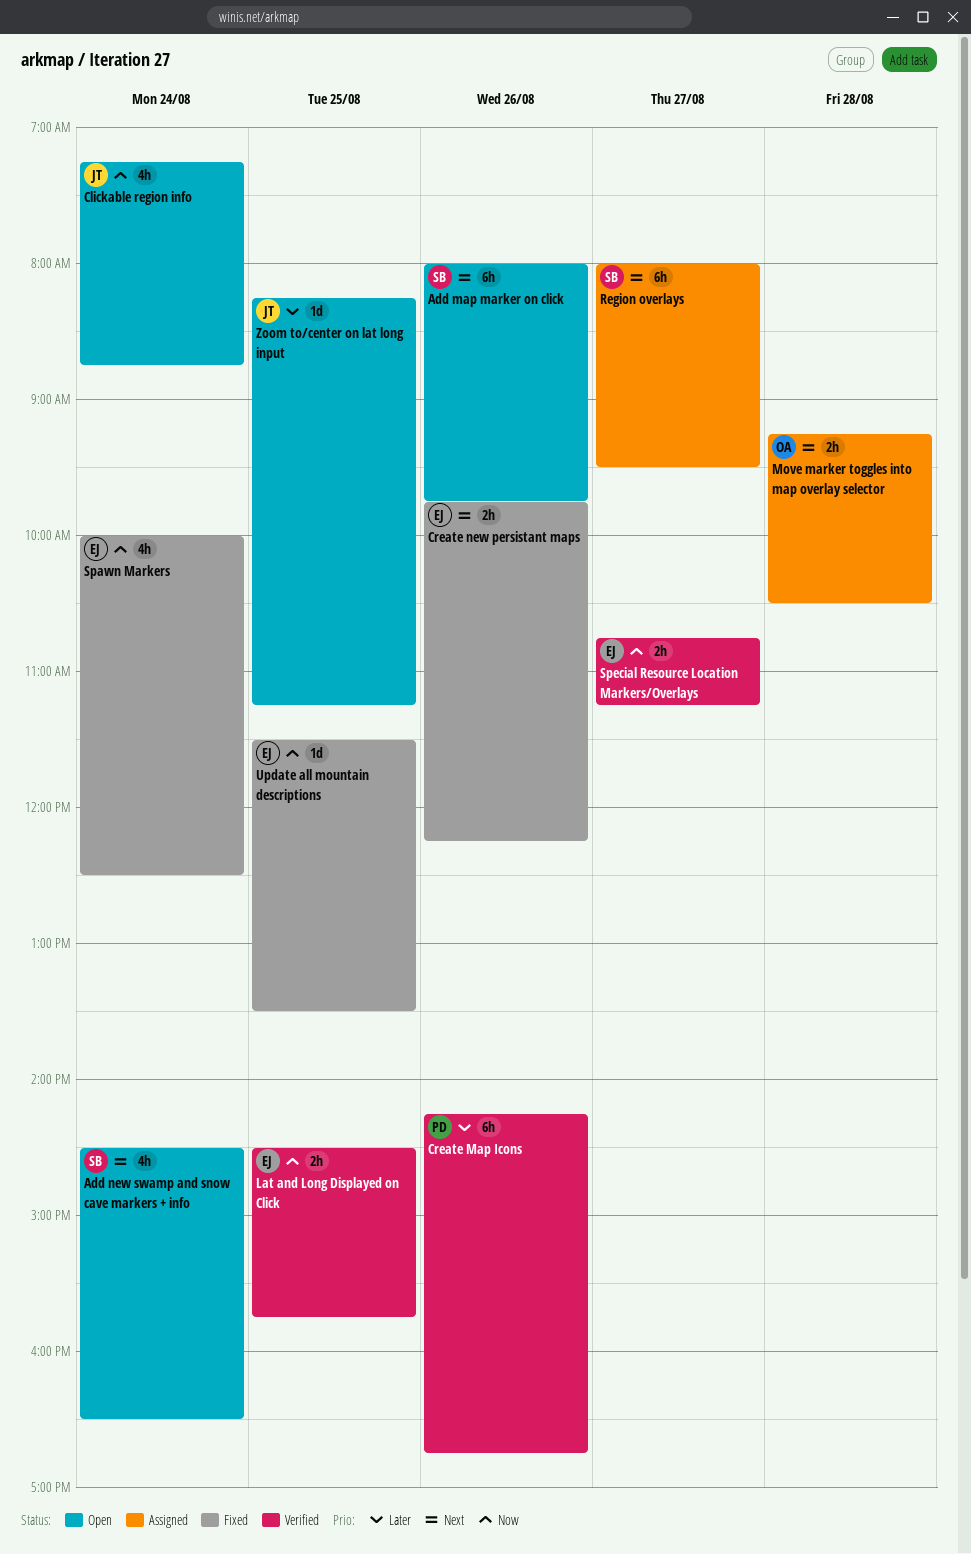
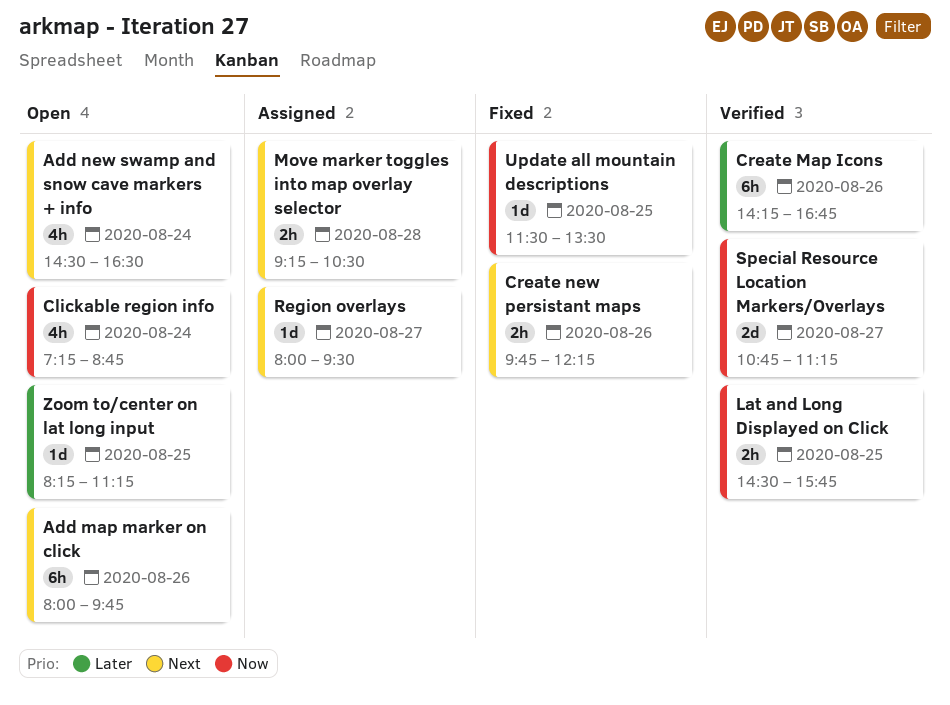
Region overlays, estimate: 6h -> 1d
Spawn Markers: present -> none
Special Resource Location Markers/Overlays, estimate: 2h -> 2d

